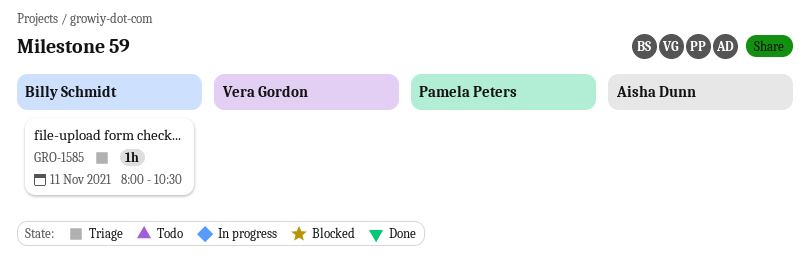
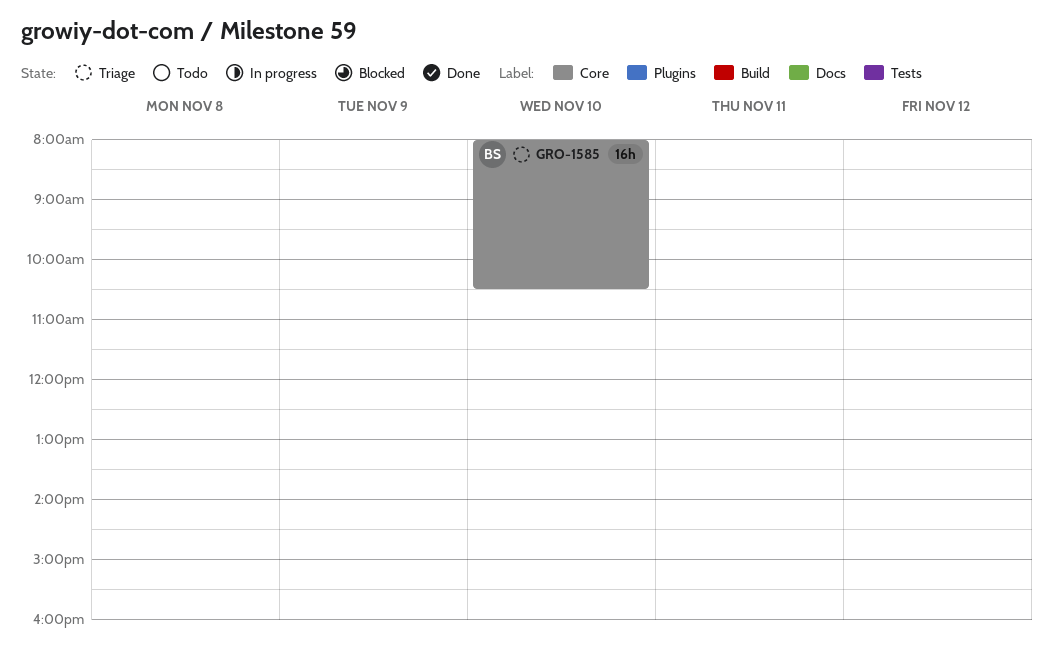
GRO-1585, estimate: 1h -> 16h
GRO-1585, day: Nov 11 -> Nov 10

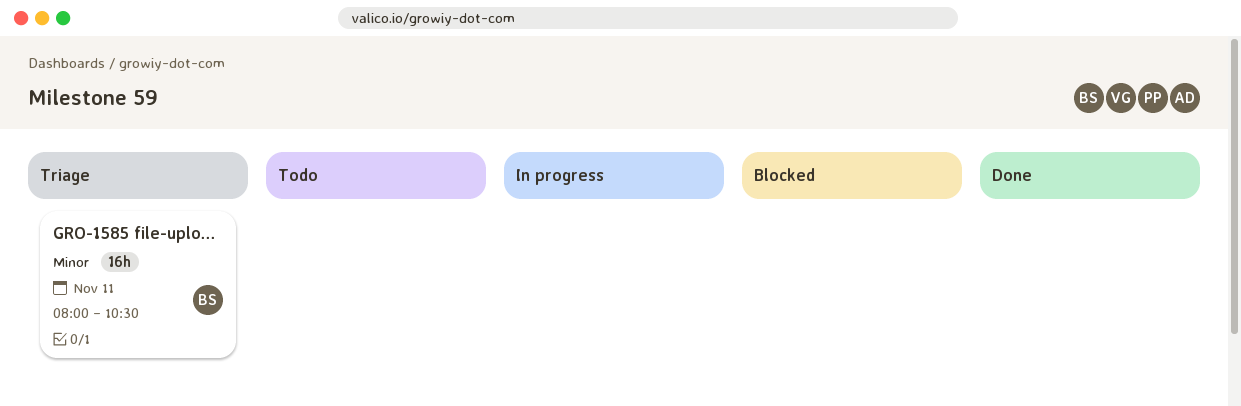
GRO-1585, day: Nov 10 -> Nov 11

